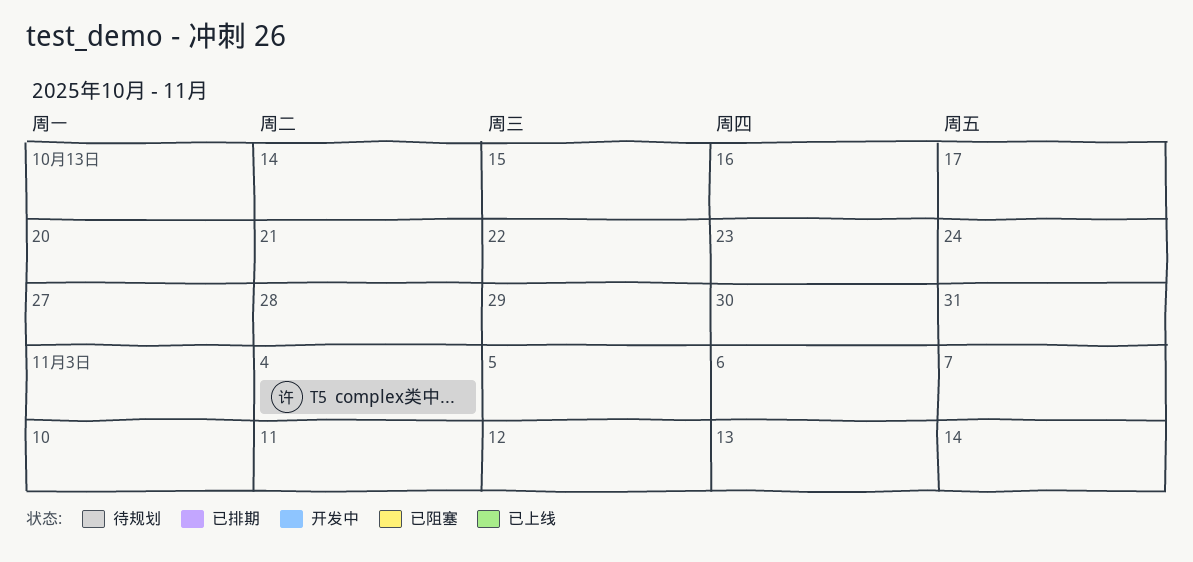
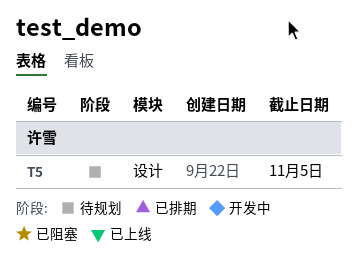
T5, due: Nov 4 -> Nov 5

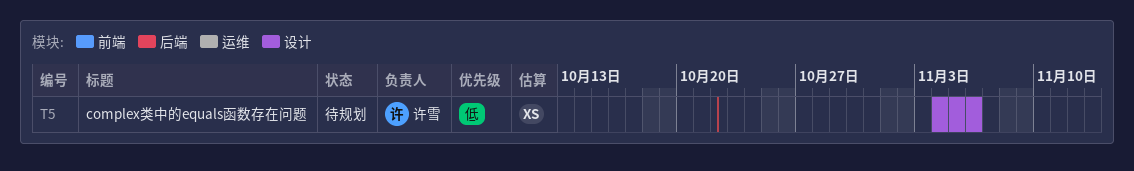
T5, due: Nov 5 -> Nov 6

